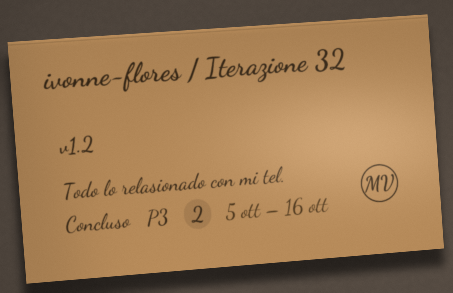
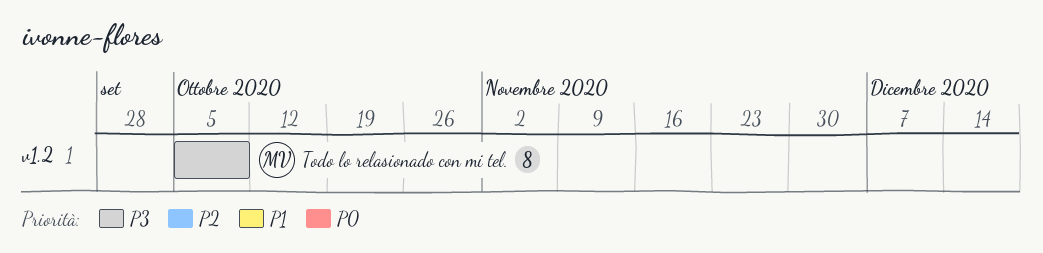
Todo lo relasionado con mi tel., estimate: 2 -> 8
Todo lo relasionado con mi tel., due: Oct 16 -> Oct 9

